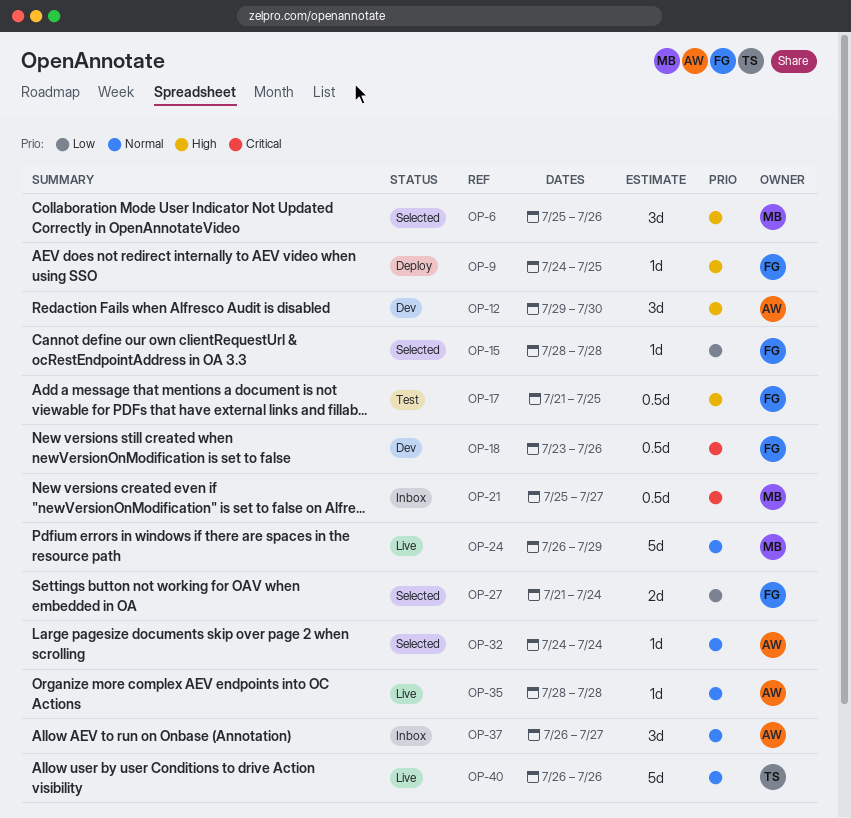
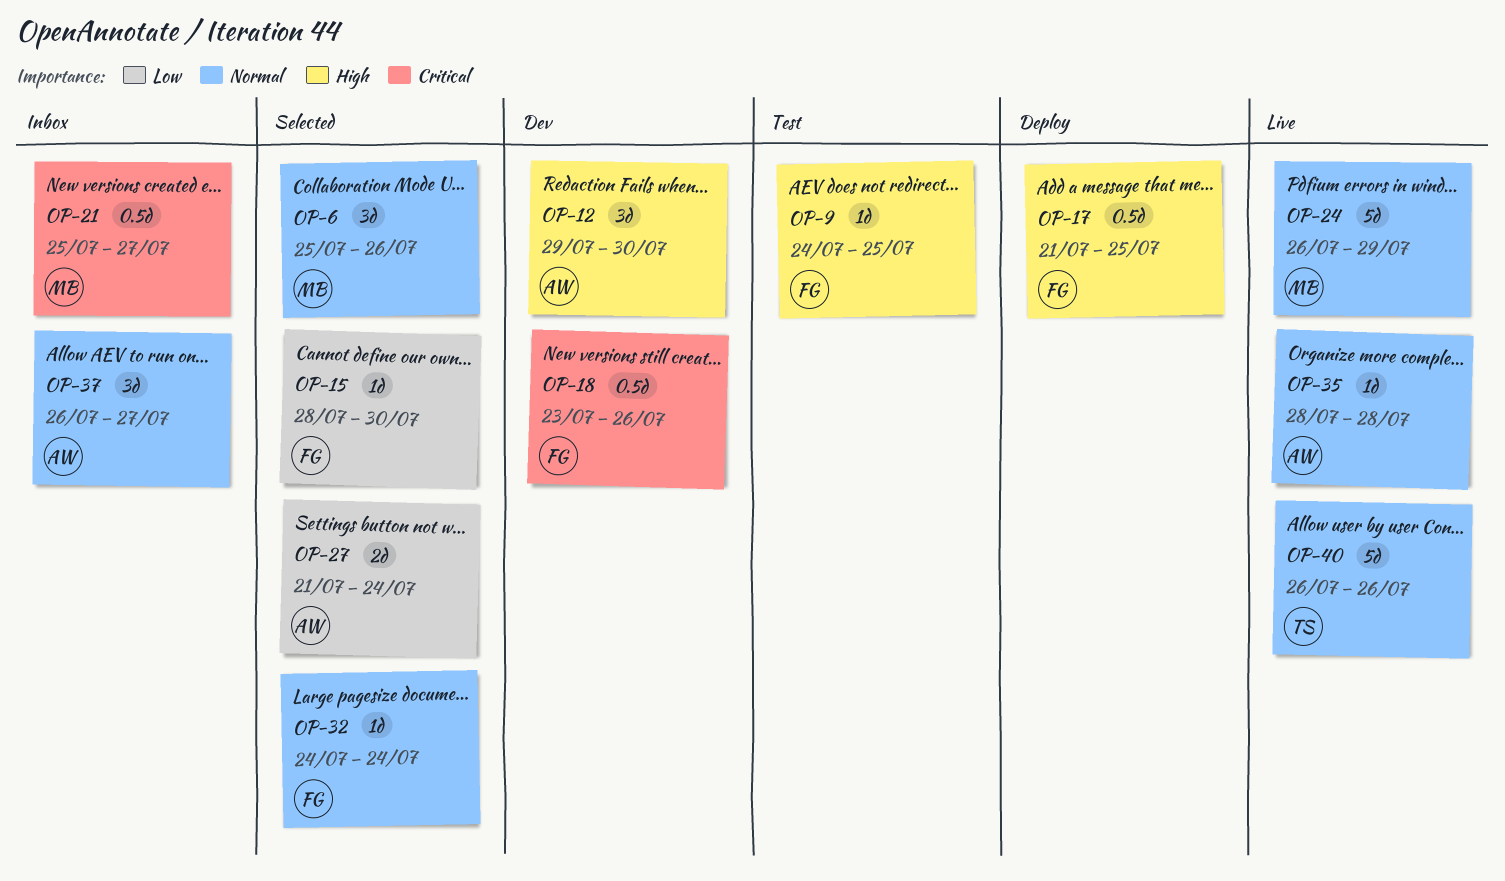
OP-6, priority: High -> Normal
OP-9, status: Deploy -> Test
OP-15, due: Jul 28 -> Jul 30
OP-17, status: Test -> Deploy
OP-27, owner: FG -> AW
OP-32, owner: AW -> FG

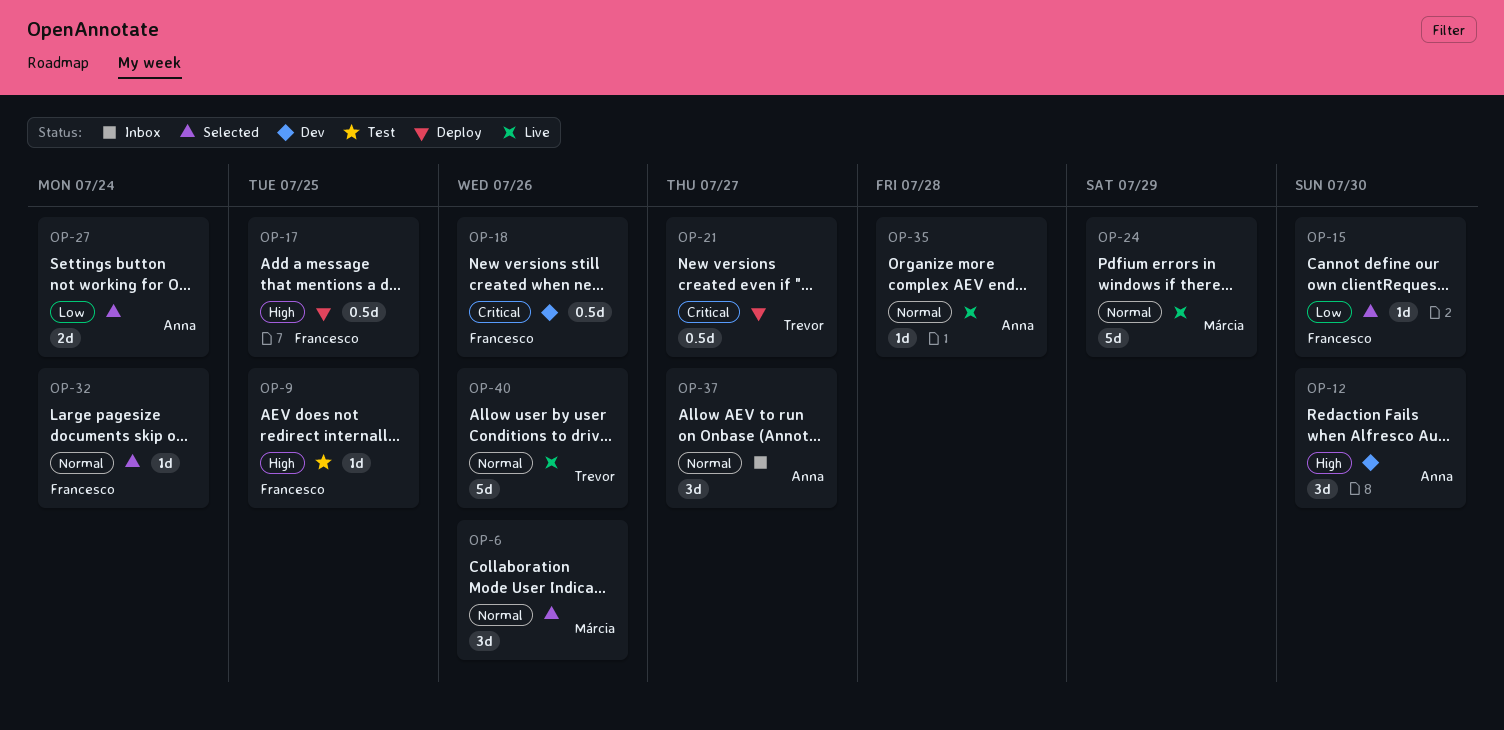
OP-21, status: Inbox -> Deploy
OP-21, owner: Márcia -> Trevor

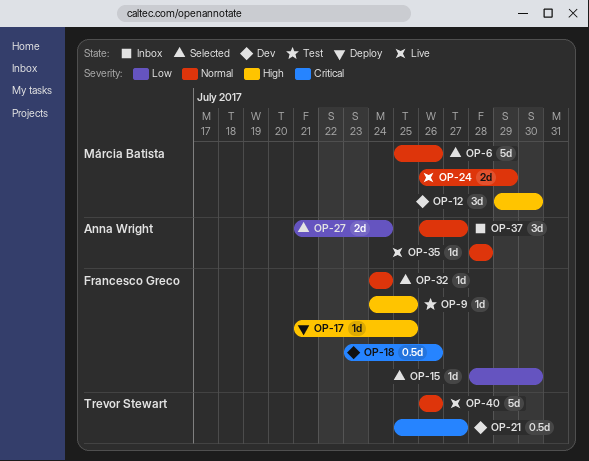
OP-6, estimate: 3d -> 5d
OP-12, owner: Anna Wright -> Márcia Batista
OP-17, estimate: 0.5d -> 1d
OP-21, status: Deploy -> Dev
OP-24, estimate: 5d -> 2d

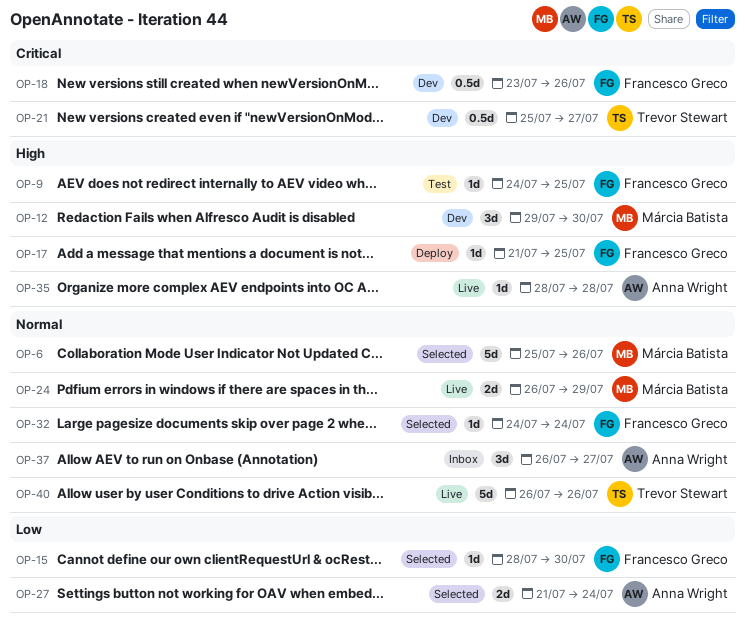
OP-35, priority: Normal -> High

